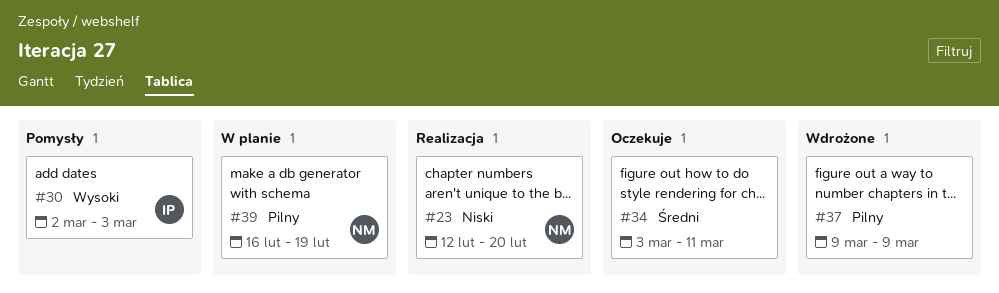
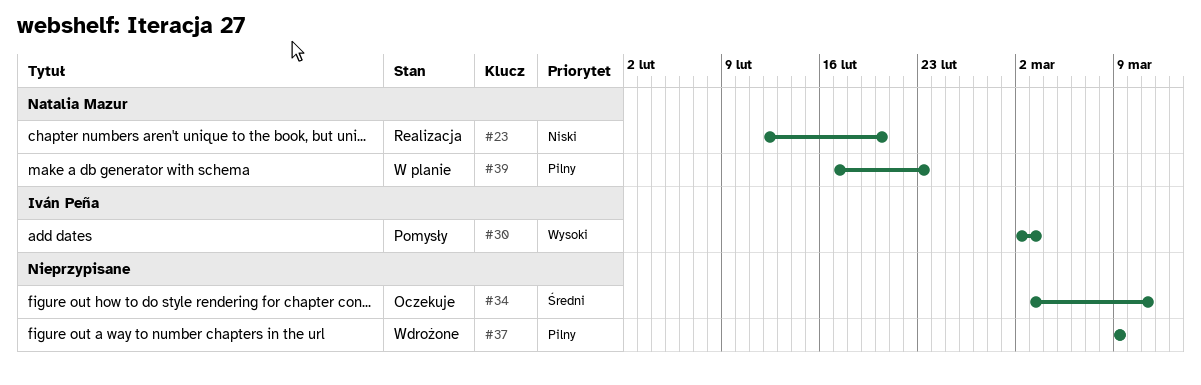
#39, start: Feb 16 -> Feb 17
#39, due: Feb 19 -> Feb 23

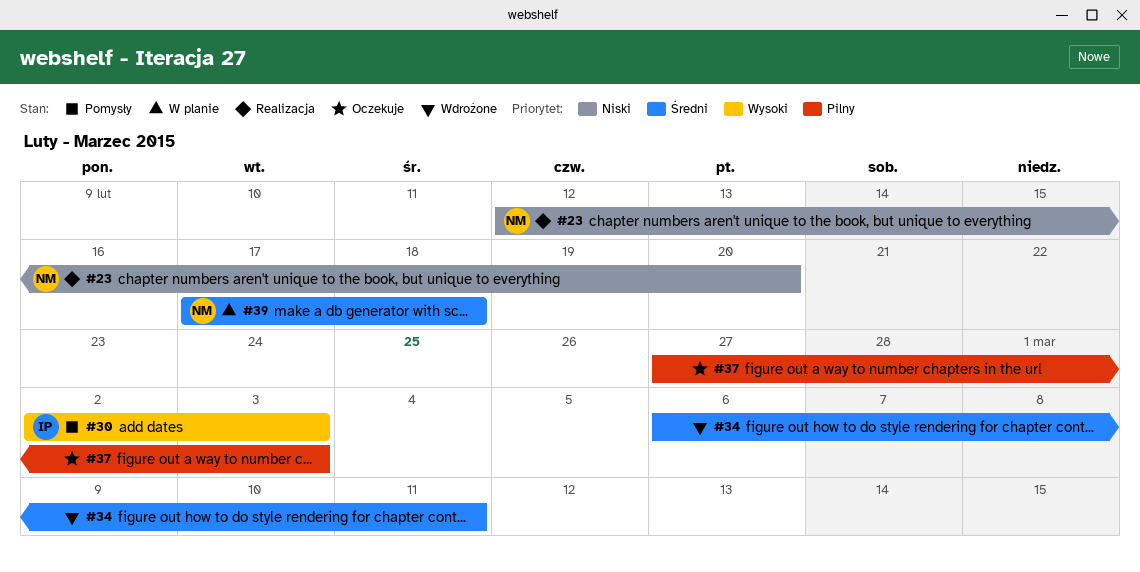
#34, status: Oczekuje -> Wdrożone
#34, start: Mar 3 -> Mar 6
#37, status: Wdrożone -> Oczekuje
#37, start: Mar 9 -> Feb 27
#37, due: Mar 9 -> Mar 3
#39, priority: Pilny -> Średni
#39, due: Feb 23 -> Feb 18

